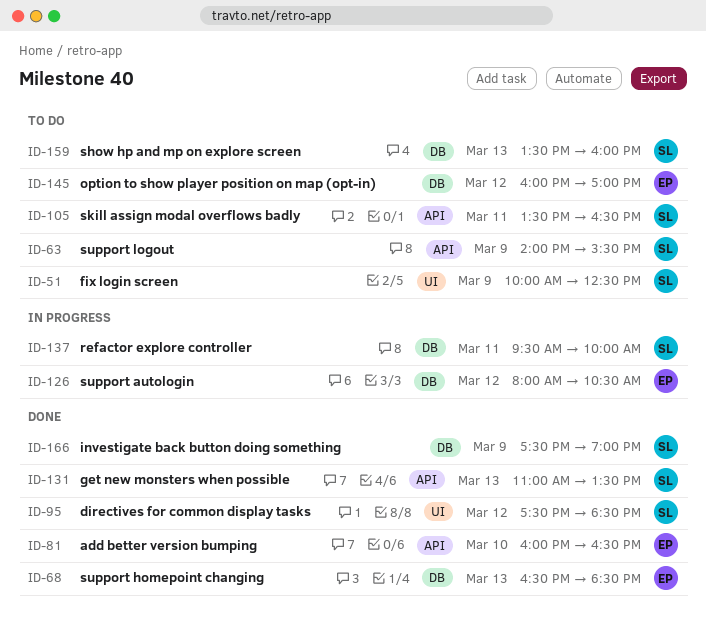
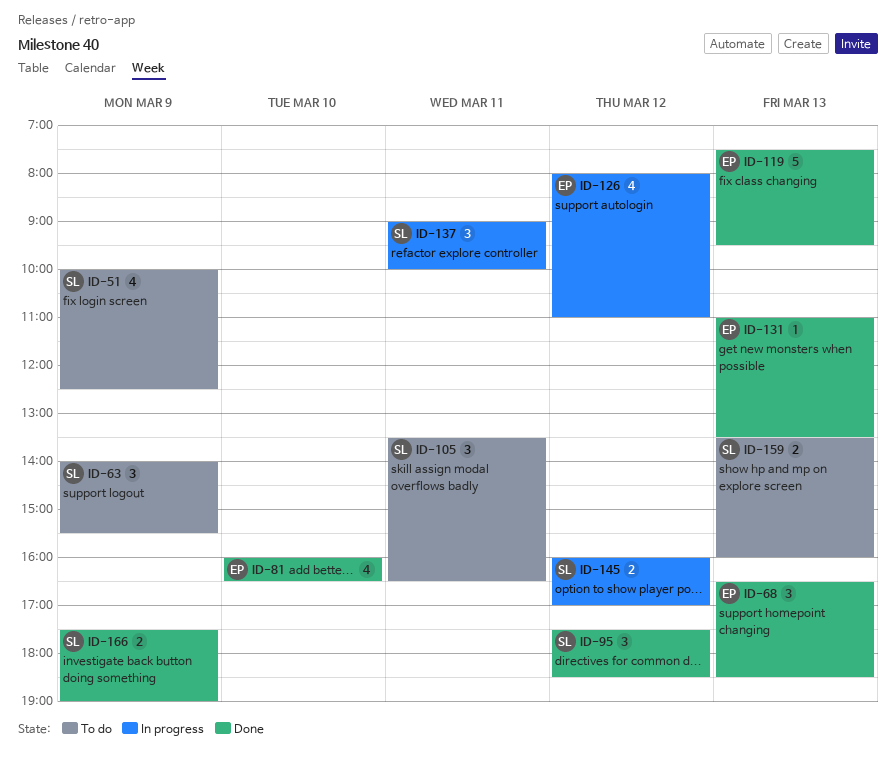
ID-119: none -> present
ID-126, ends: 10:30 -> 11:00
ID-131, owner: SL -> EP
ID-137, begins: 09:30 -> 09:00
ID-145, status: To do -> In progress
ID-145, owner: EP -> SL

